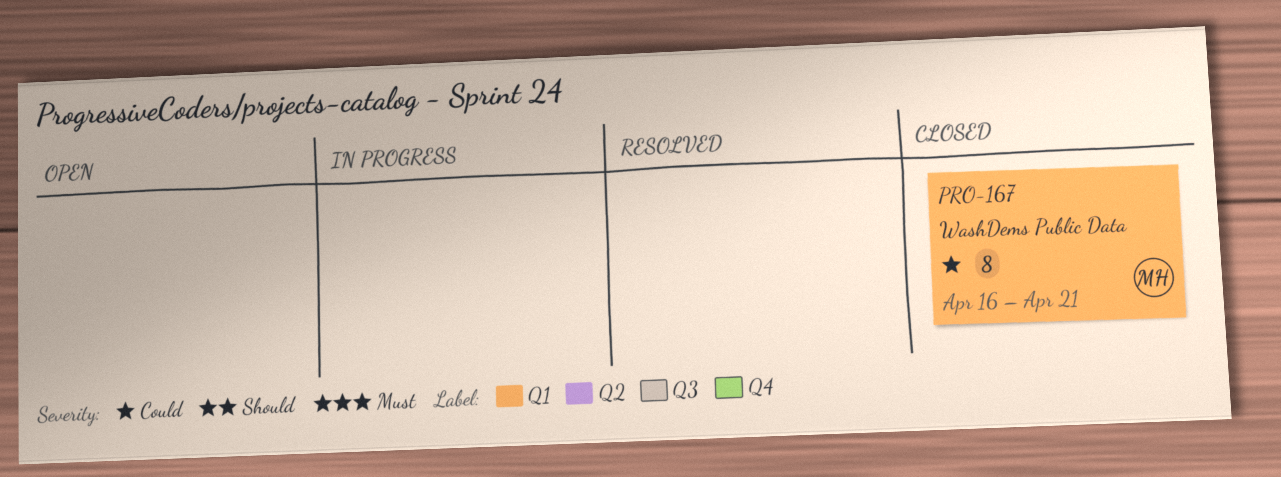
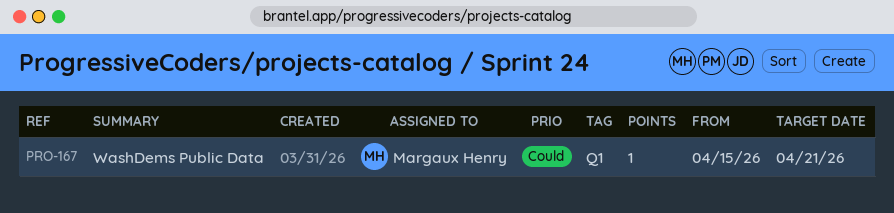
PRO-167, estimate: 8 -> 1
PRO-167, start: Apr 16 -> Apr 15

